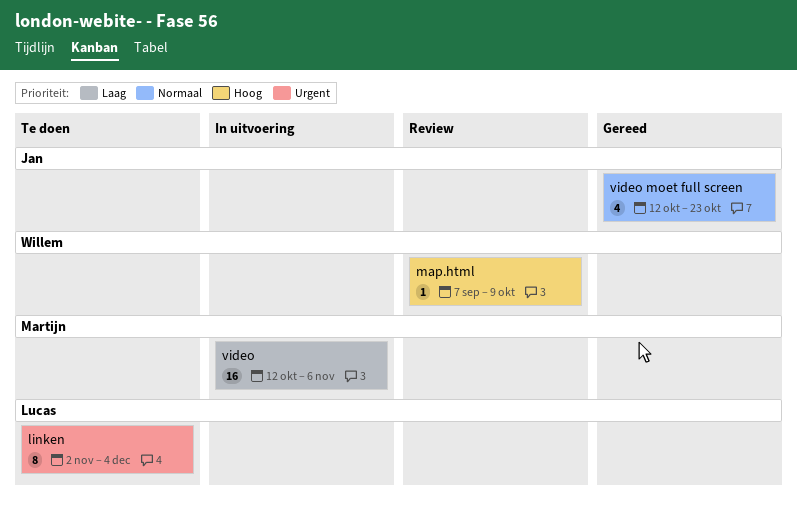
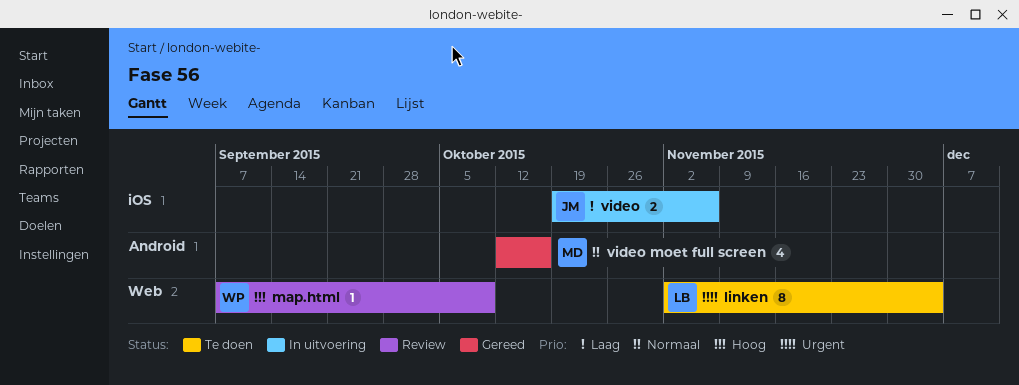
video, owner: Martijn -> Jan
video, estimate: 16 -> 2
video, start: Oct 12 -> Oct 19
video moet full screen, owner: Jan -> Martijn
video moet full screen, due: Oct 23 -> Oct 16

